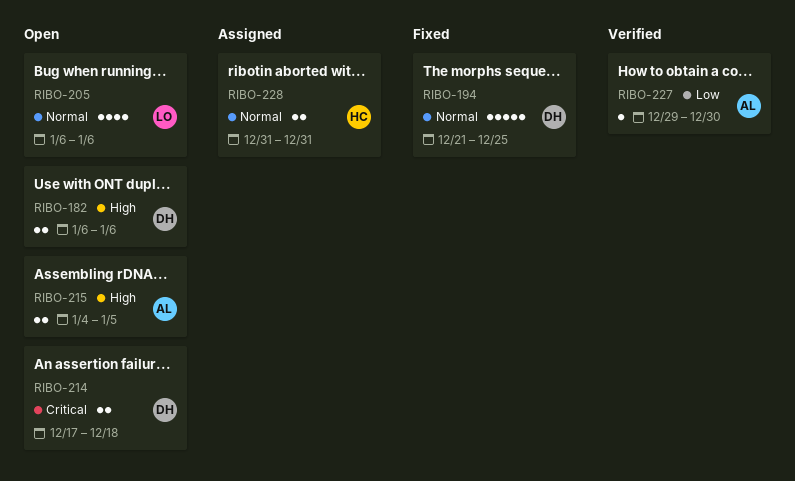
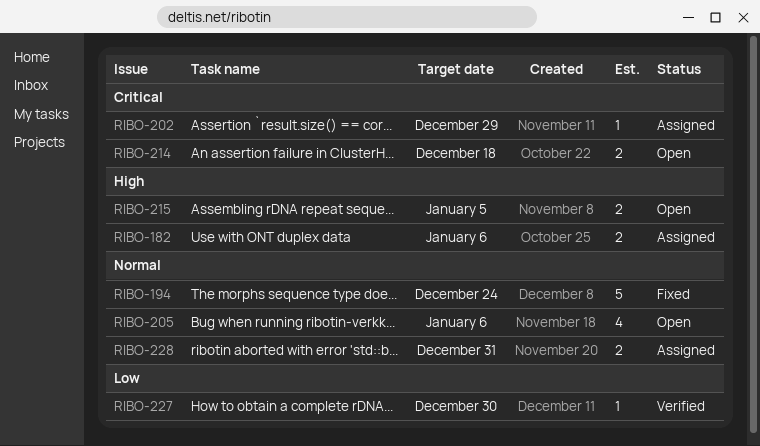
RIBO-182, status: Open -> Assigned
RIBO-194, due: Dec 25 -> Dec 24
RIBO-202: none -> present

